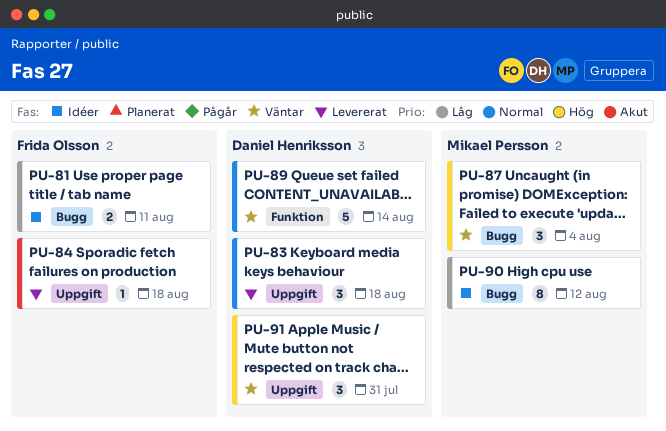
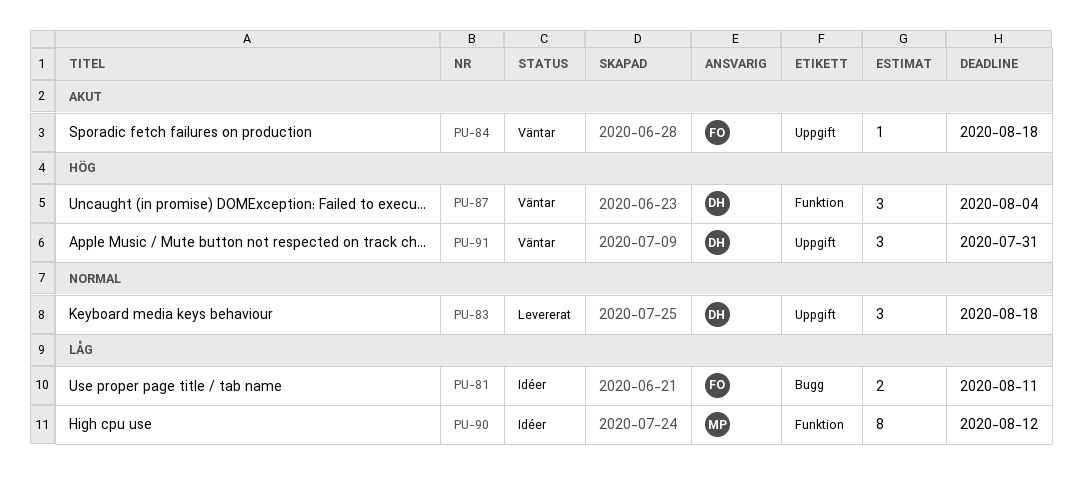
PU-84, status: Levererat -> Väntar
PU-87, owner: Mikael Persson -> Daniel Henriksson
PU-87, label: Bugg -> Funktion
PU-89: present -> none
PU-90, label: Bugg -> Funktion

